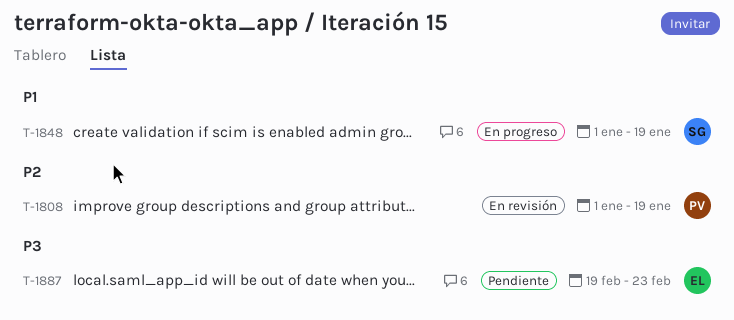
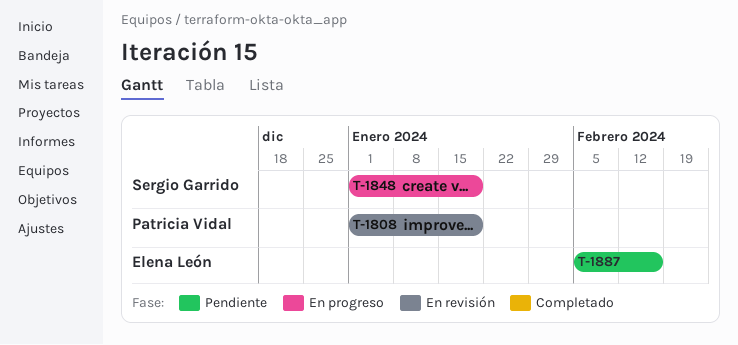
T-1887, start: Feb 19 -> Feb 5
T-1887, due: Feb 23 -> Feb 16

